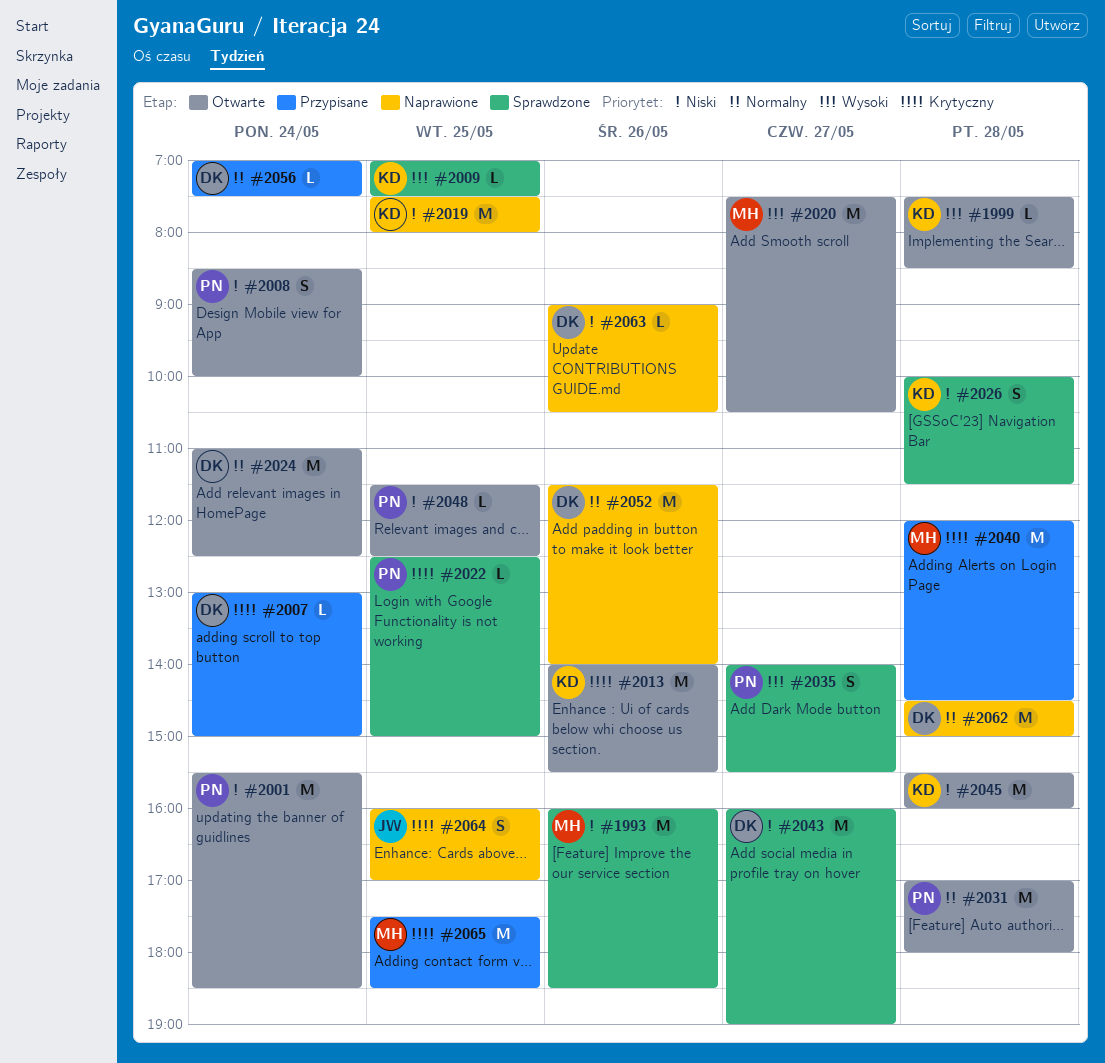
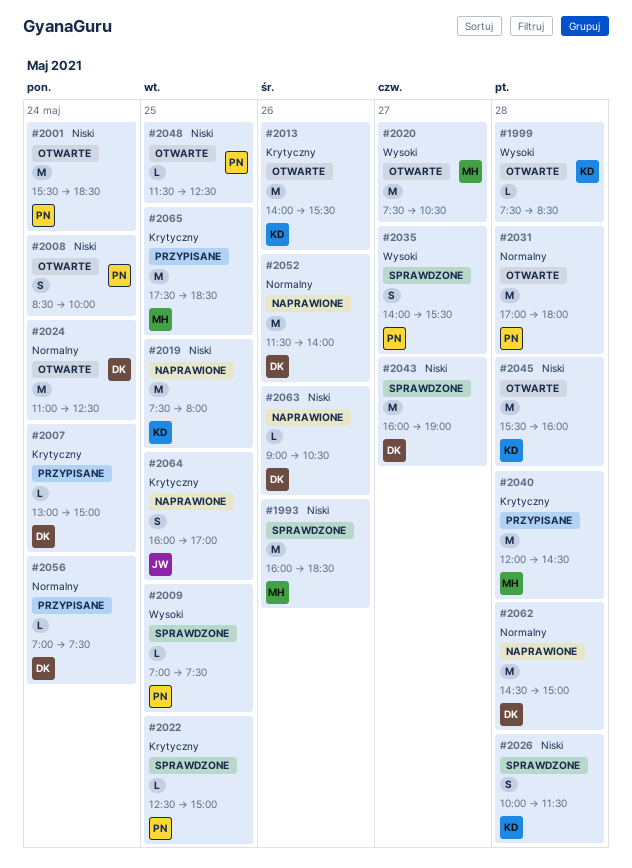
#2009, owner: KD -> PN

